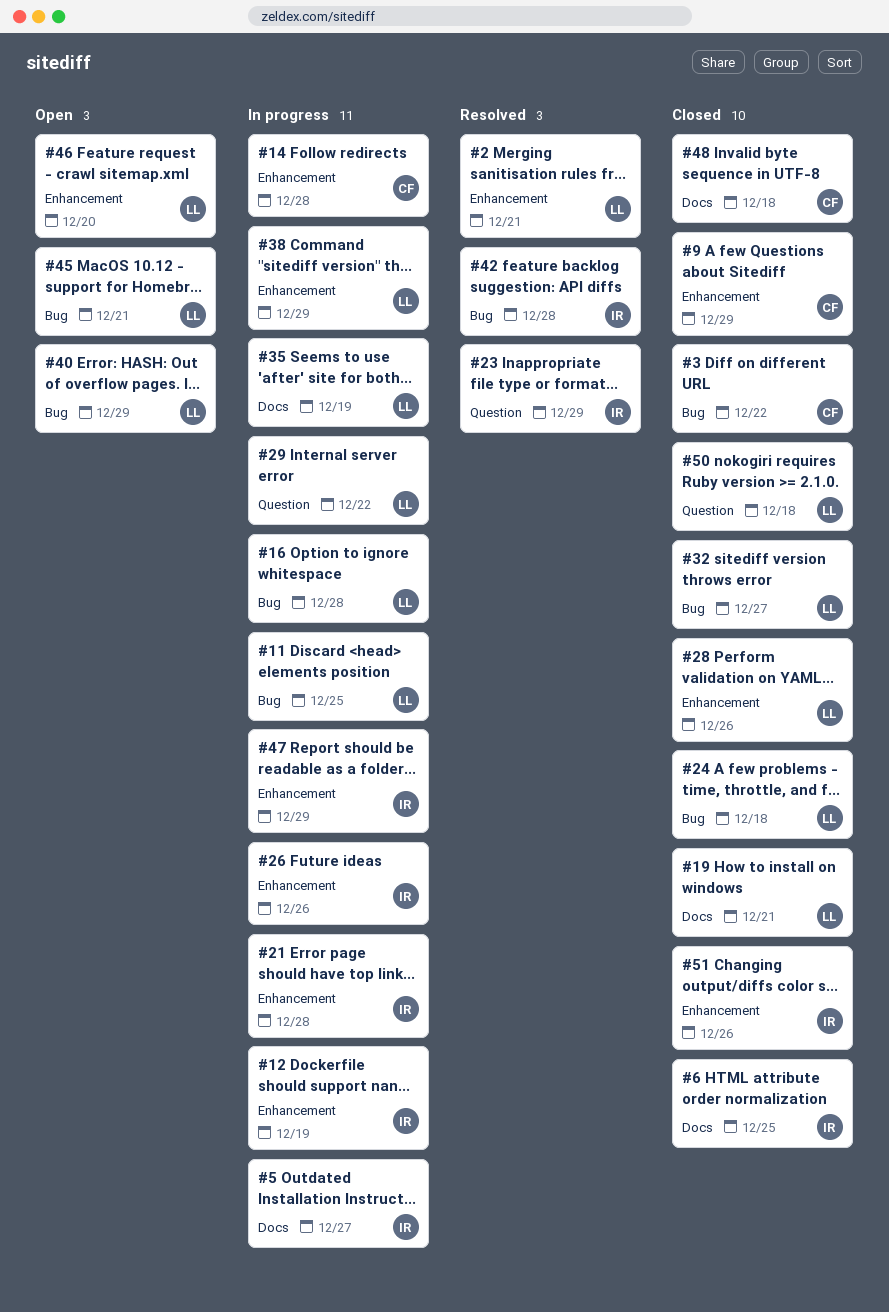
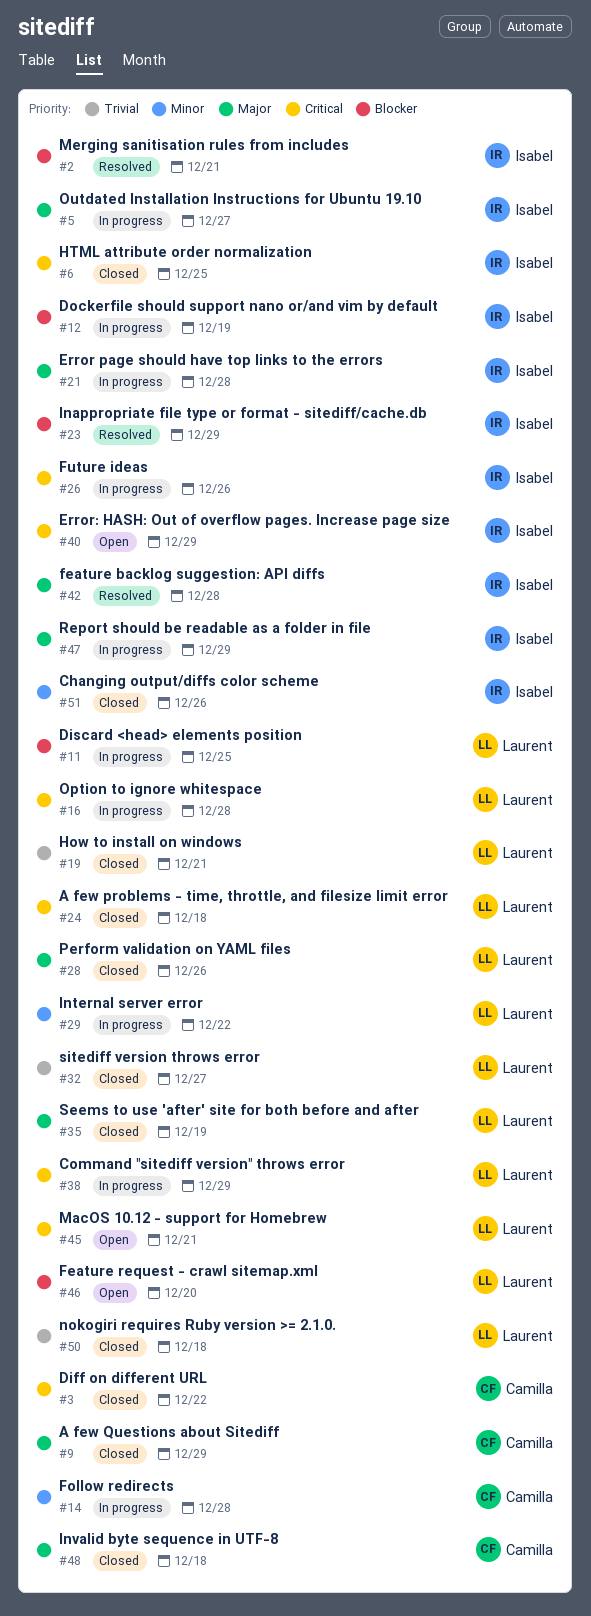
#2, owner: Laurent -> Isabel
#35, status: In progress -> Closed
#40, owner: Laurent -> Isabel

